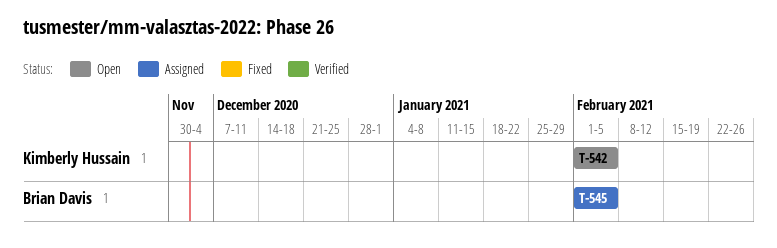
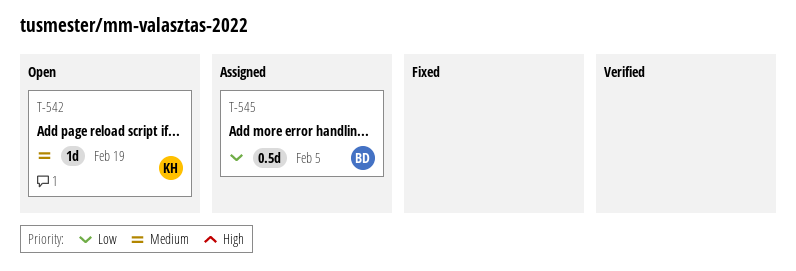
T-542, due: Feb 5 -> Feb 19

